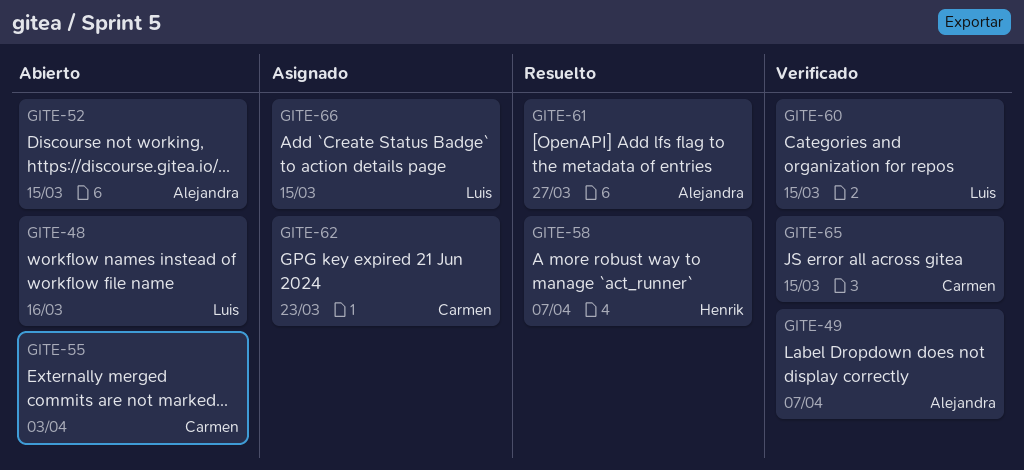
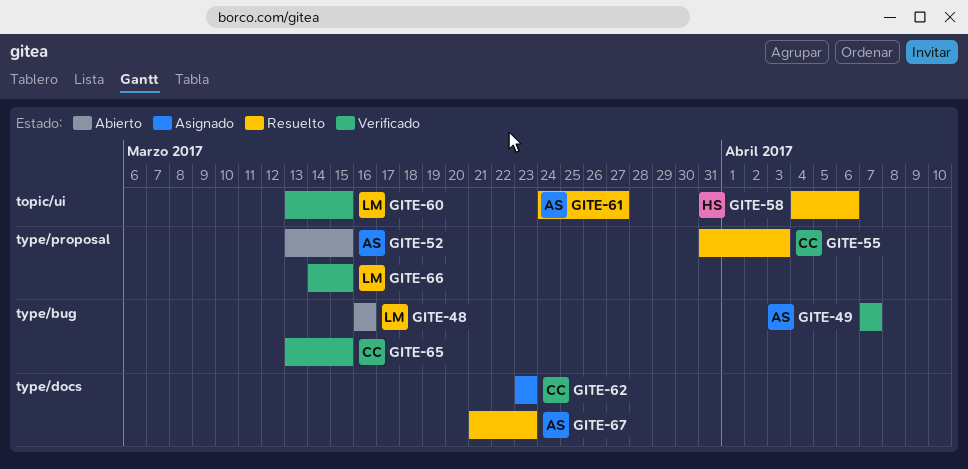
GITE-55, status: Abierto -> Resuelto
GITE-58, due: Apr 7 -> Apr 6
GITE-66, status: Asignado -> Verificado
GITE-67: none -> present

